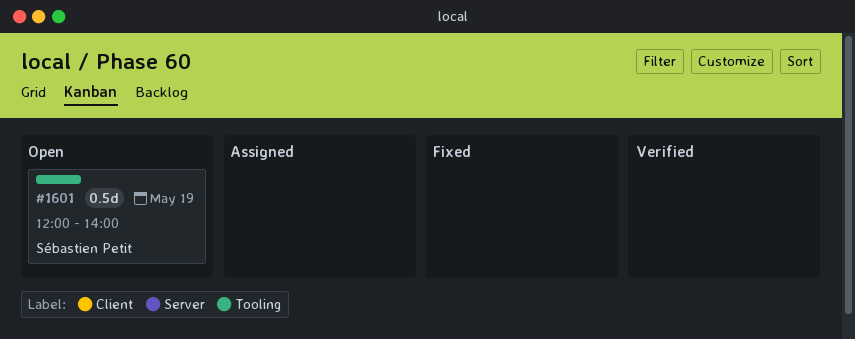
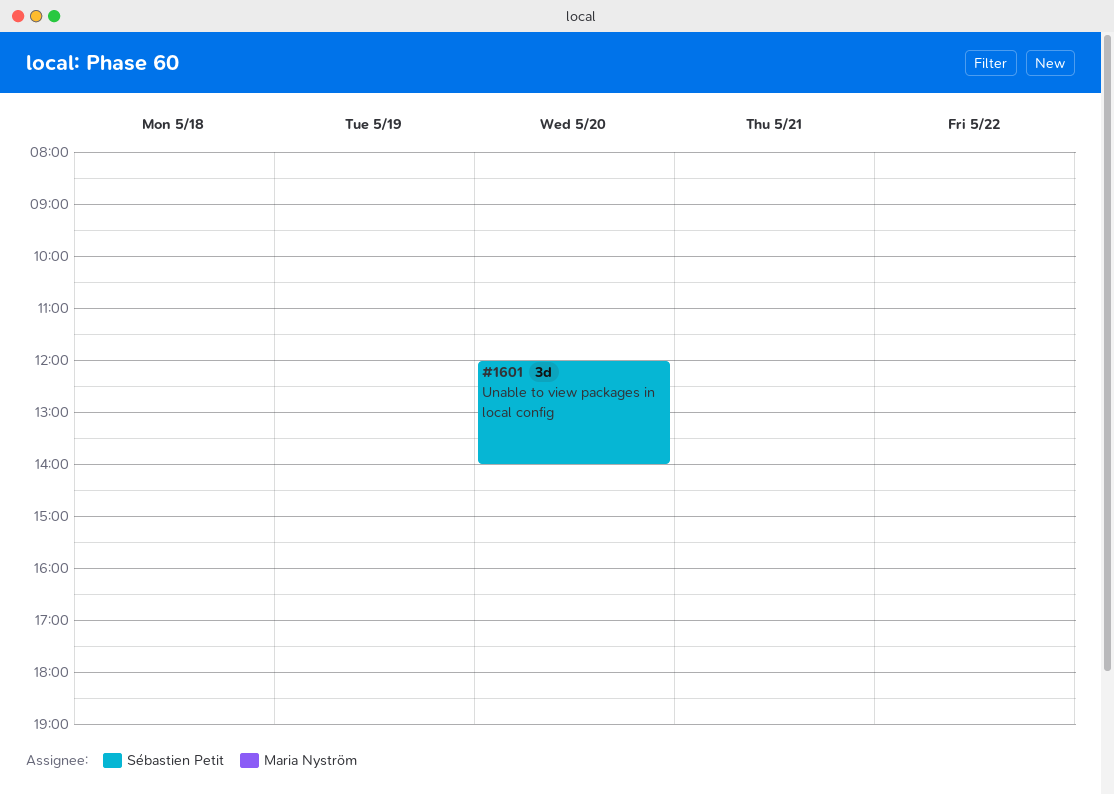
#1601, estimate: 0.5d -> 3d
#1601, day: May 19 -> May 20

